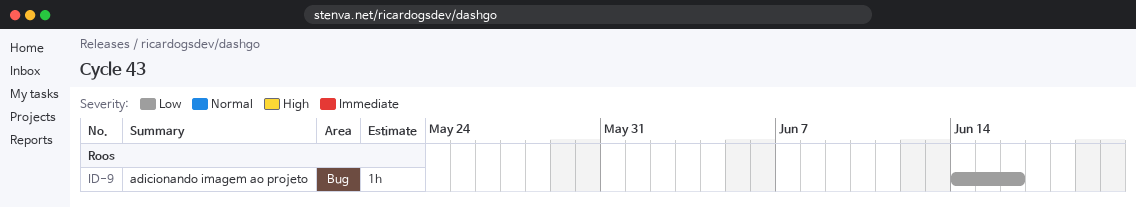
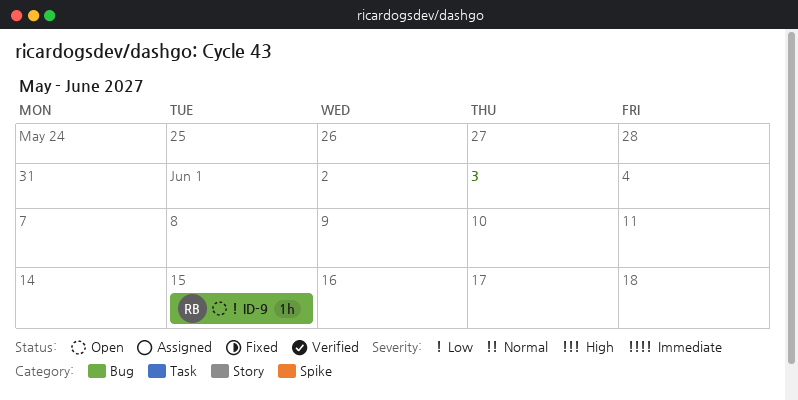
ID-9, start: Jun 14 -> Jun 15
ID-9, due: Jun 16 -> Jun 15

